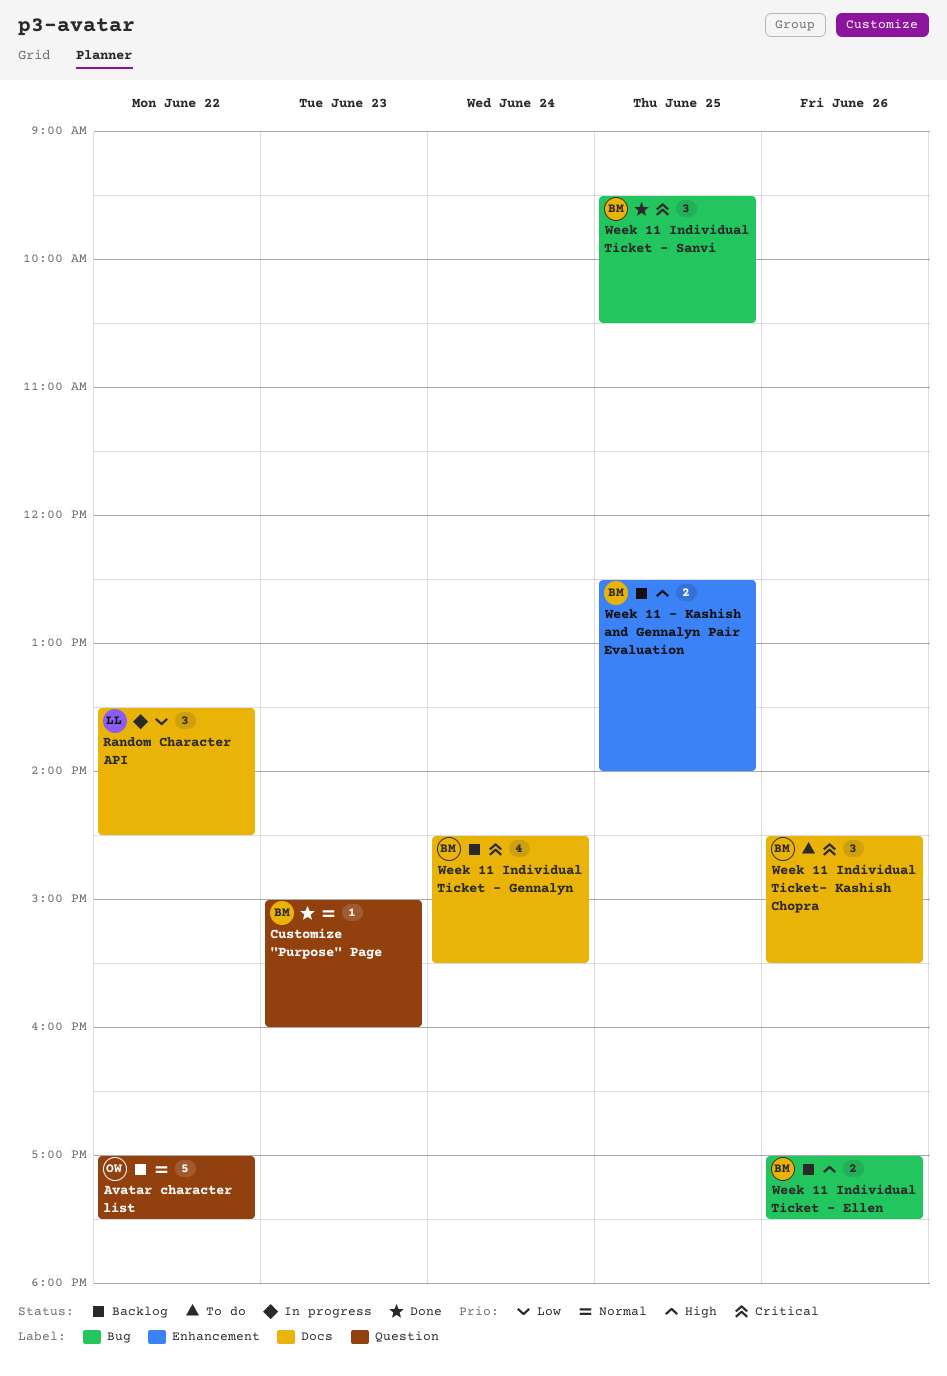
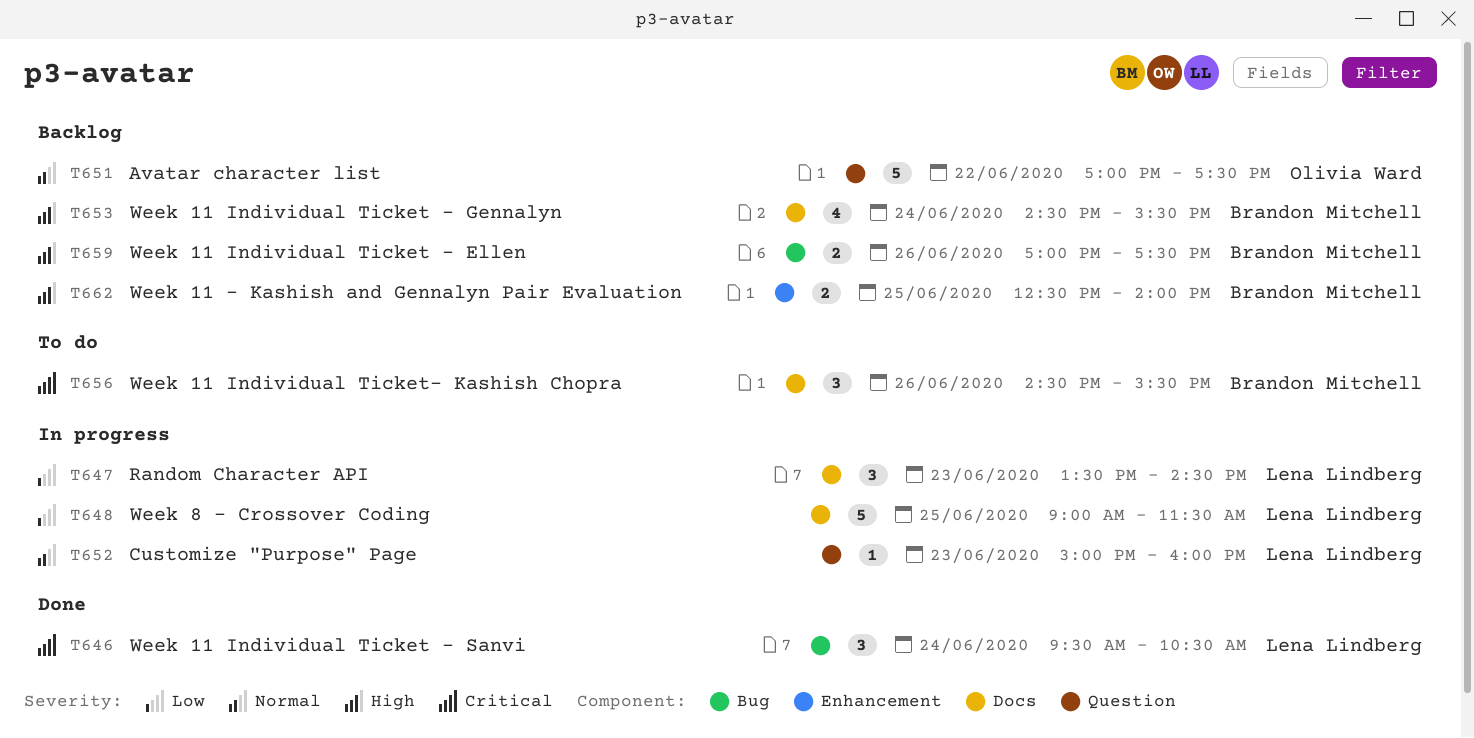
Customize "Purpose" Page, status: Done -> In progress
Customize "Purpose" Page, owner: Brandon Mitchell -> Lena Lindberg
Random Character API, day: Jun 22 -> Jun 23
Week 11 Individual Ticket - Gennalyn, priority: Critical -> High
Week 11 Individual Ticket - Sanvi, owner: Brandon Mitchell -> Lena Lindberg
Week 11 Individual Ticket - Sanvi, day: Jun 25 -> Jun 24
Week 8 - Crossover Coding: none -> present

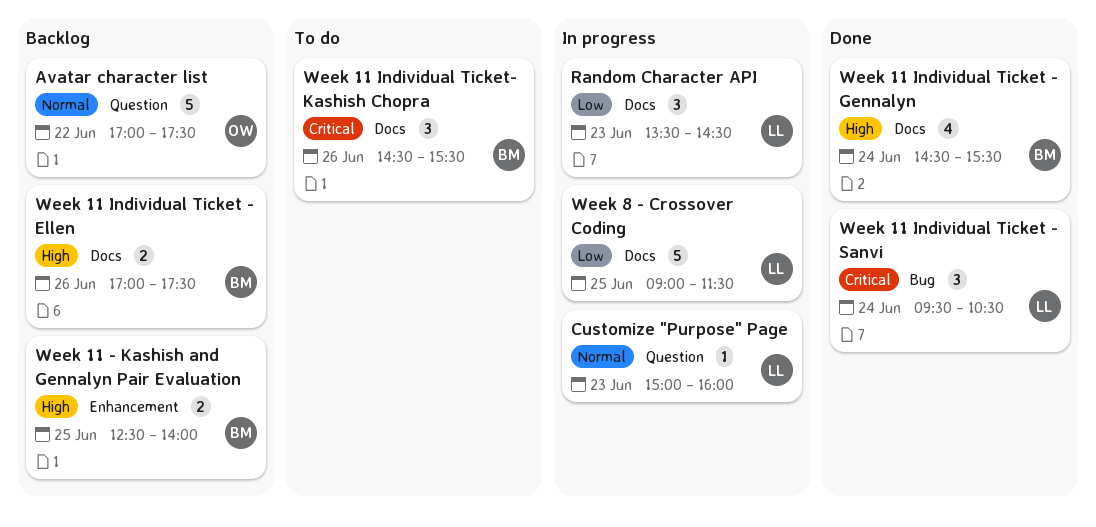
Week 11 Individual Ticket - Ellen, label: Bug -> Docs
Week 11 Individual Ticket - Gennalyn, status: Backlog -> Done

